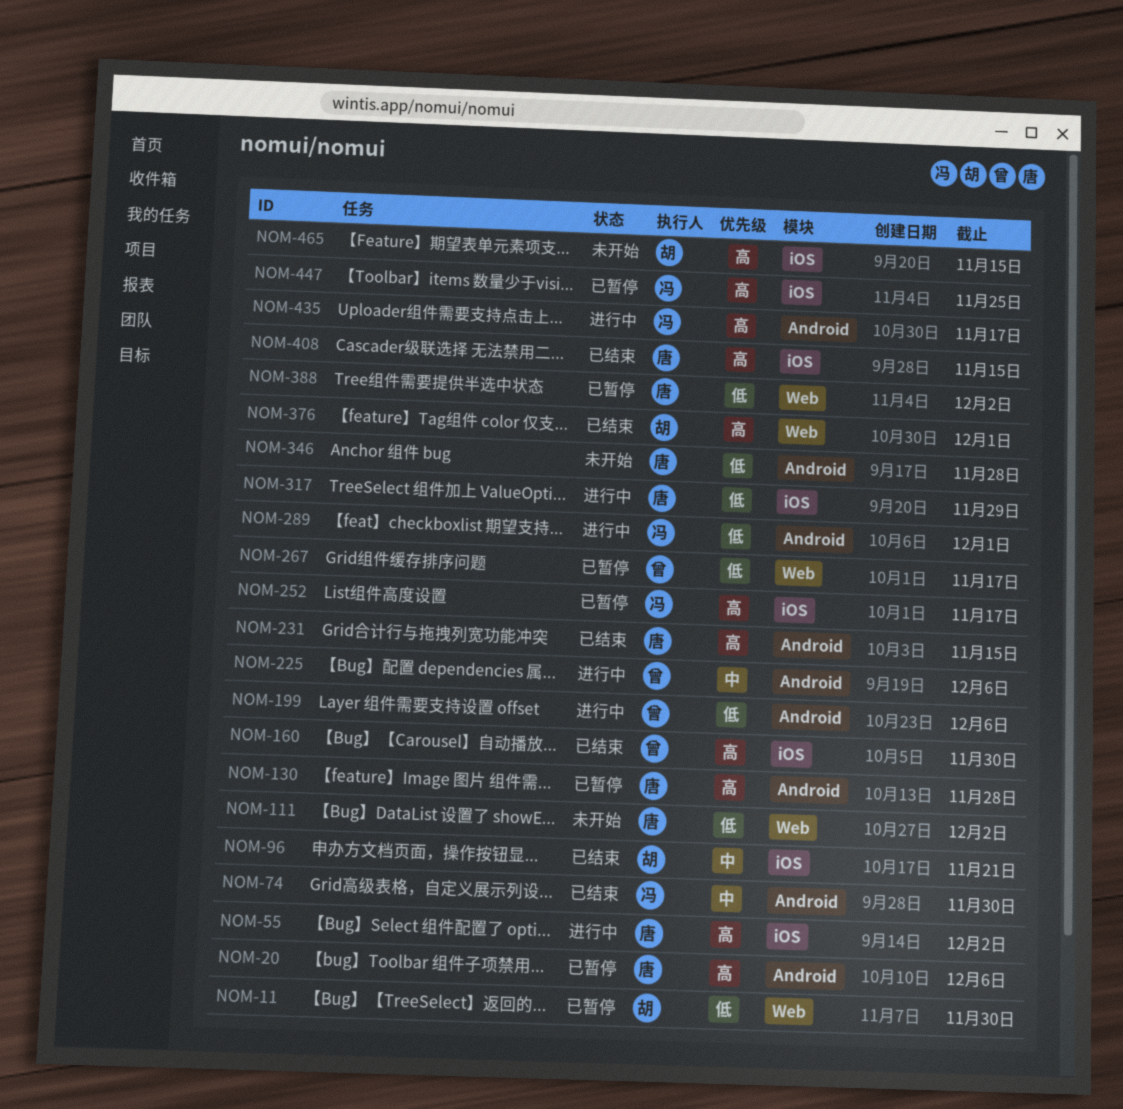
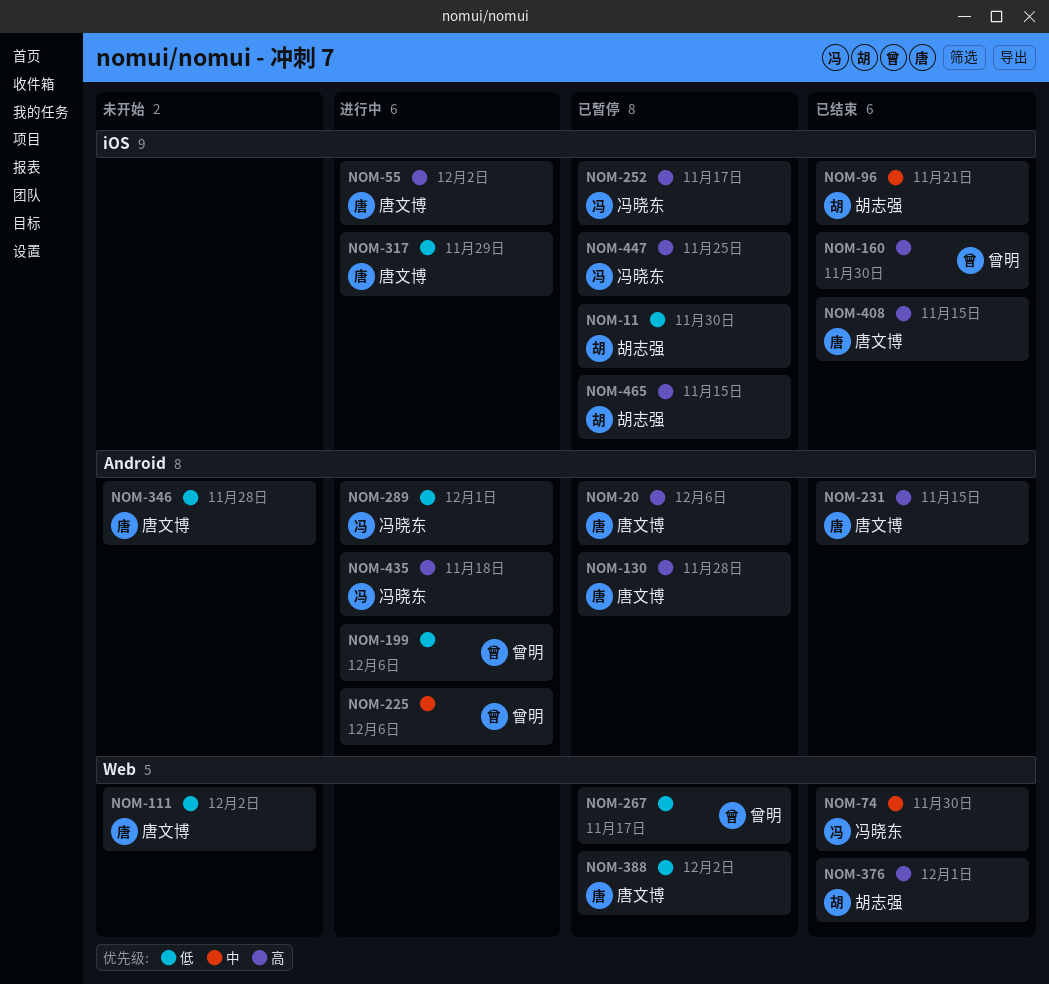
NOM-11, label: Web -> iOS
NOM-74, label: Android -> Web
NOM-435, due: Nov 17 -> Nov 18
NOM-465, status: 未开始 -> 已暂停

